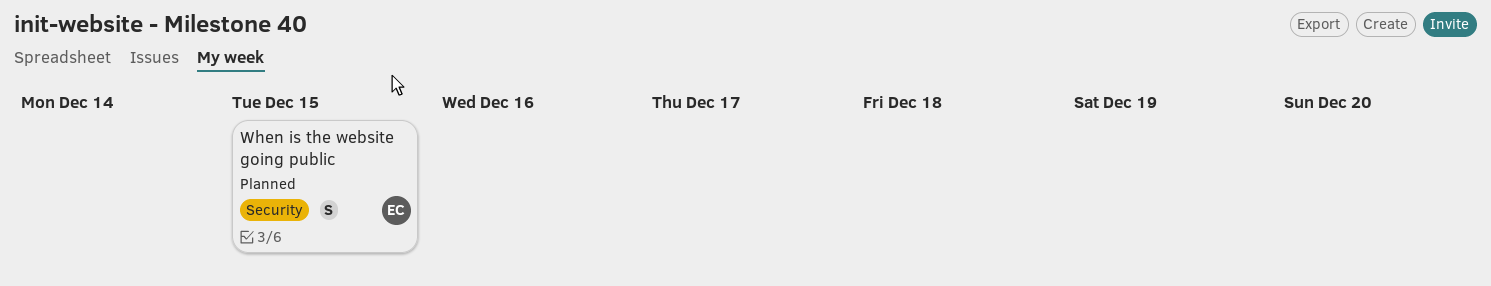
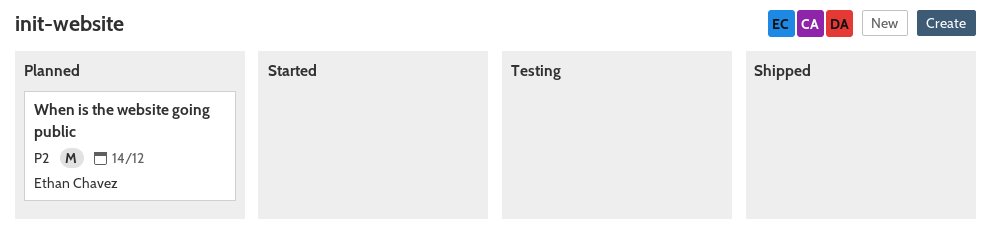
When is the website going public, estimate: S -> M
When is the website going public, due: Dec 15 -> Dec 14

